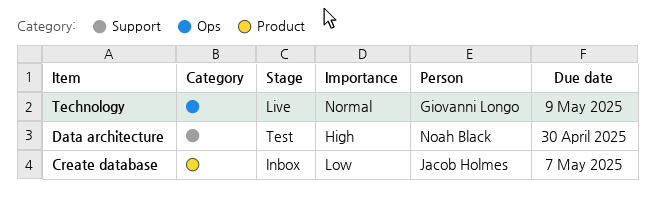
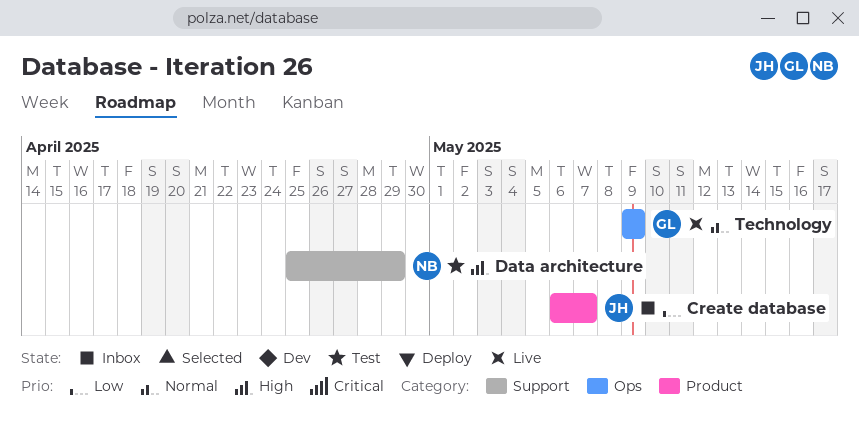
Data architecture, due: Apr 30 -> Apr 29

